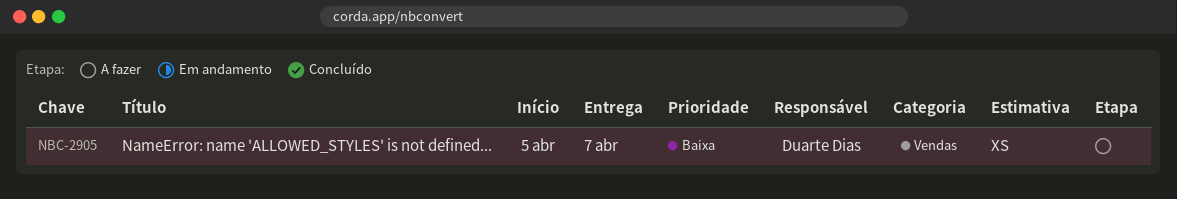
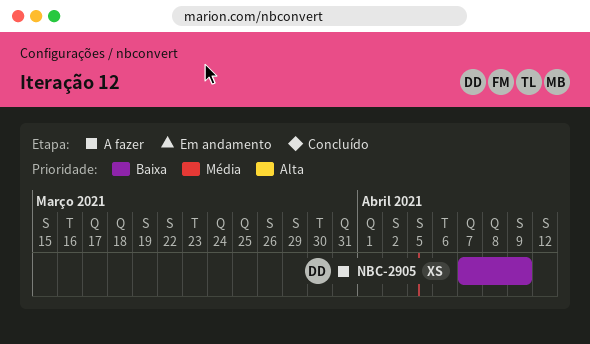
NBC-2905, start: Apr 5 -> Apr 7
NBC-2905, due: Apr 7 -> Apr 9

